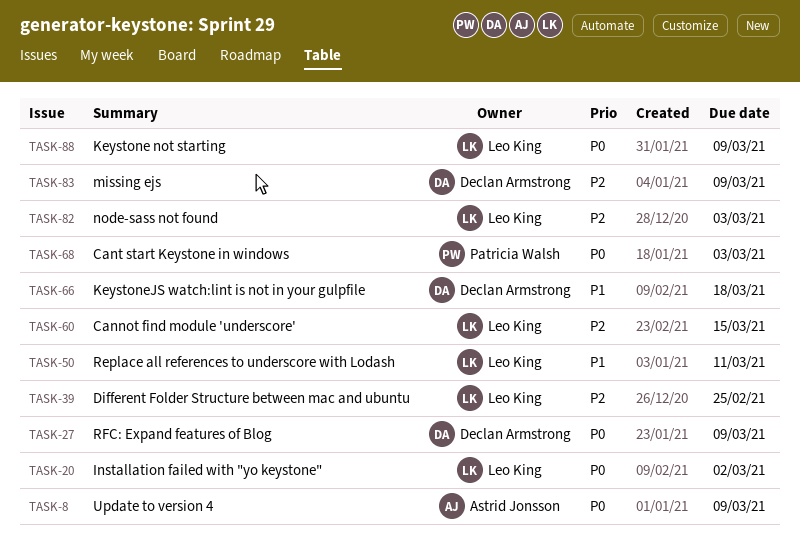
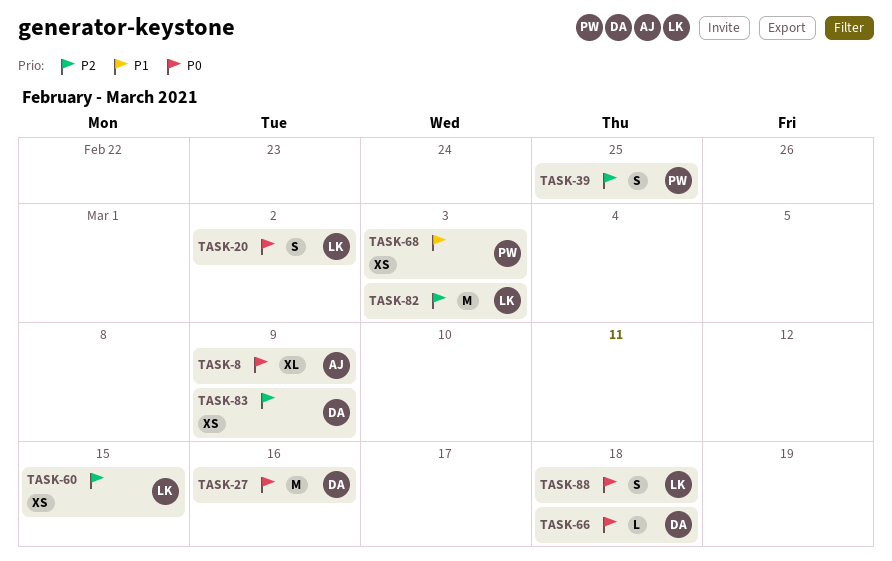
TASK-27, due: Mar 9 -> Mar 16
TASK-39, owner: Leo King -> Patricia Walsh
TASK-50: present -> none
TASK-66, priority: P1 -> P0
TASK-68, priority: P0 -> P1
TASK-88, due: Mar 9 -> Mar 18

